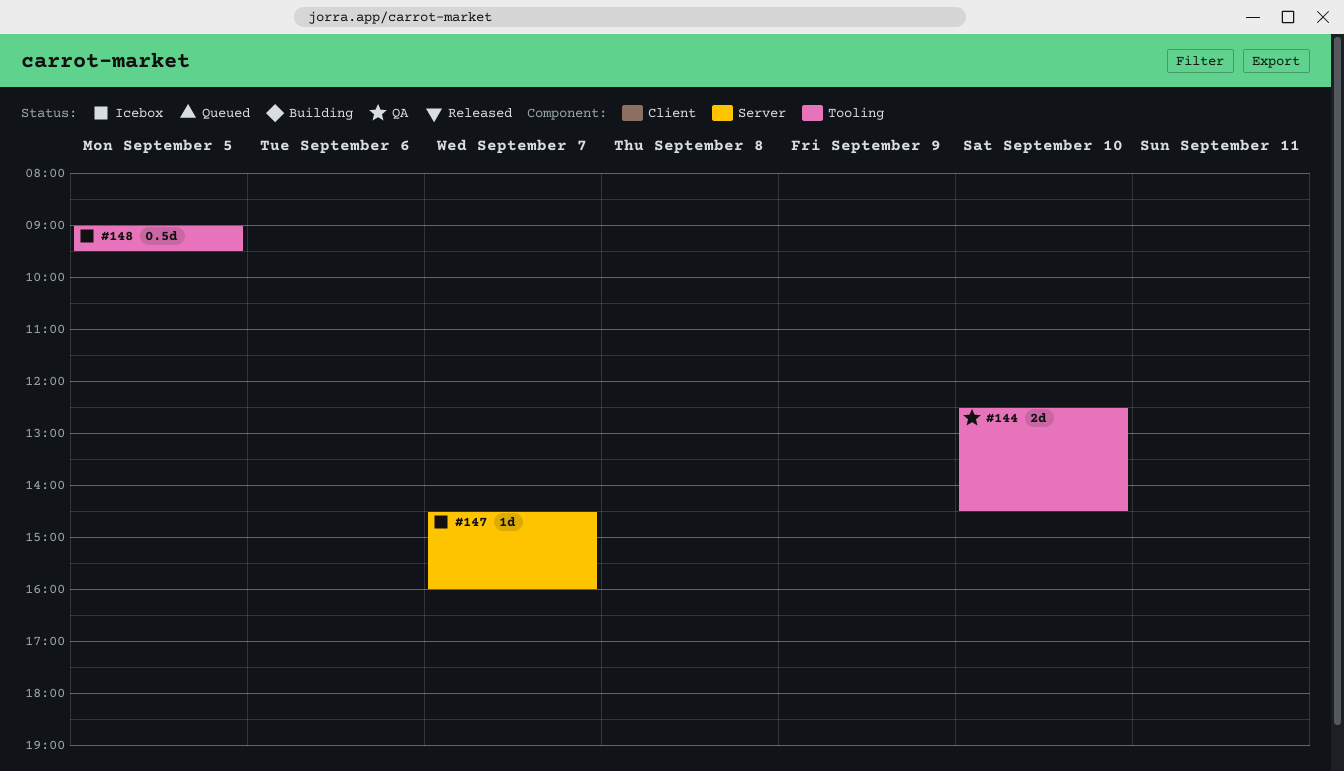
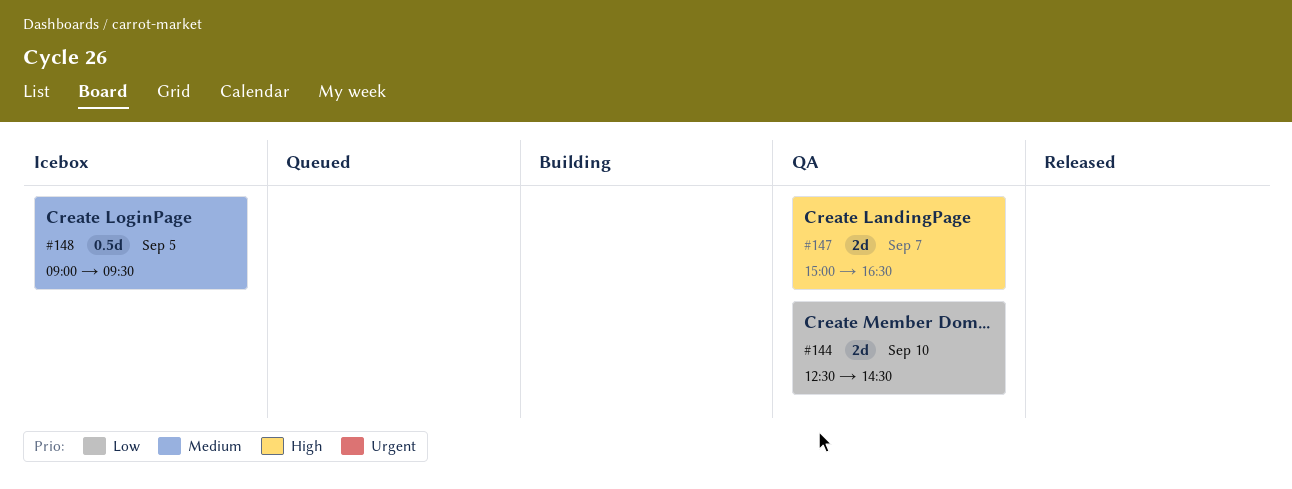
#147, status: Icebox -> QA
#147, estimate: 1d -> 2d
#147, begins: 14:30 -> 15:00
#147, ends: 16:00 -> 16:30

